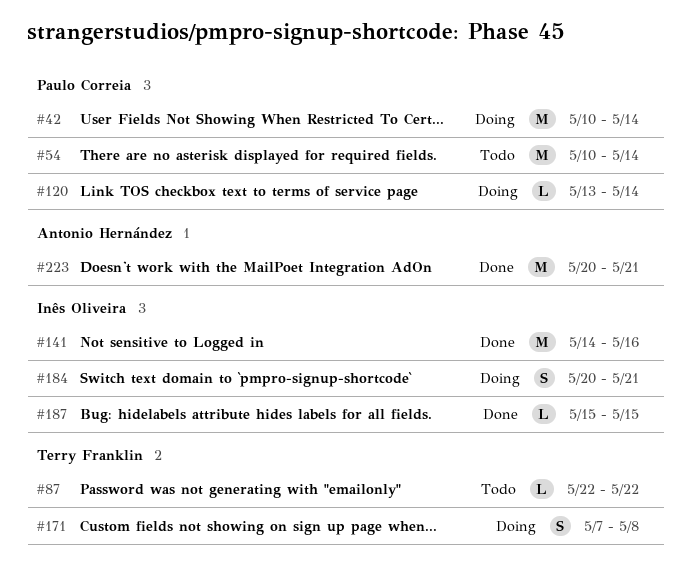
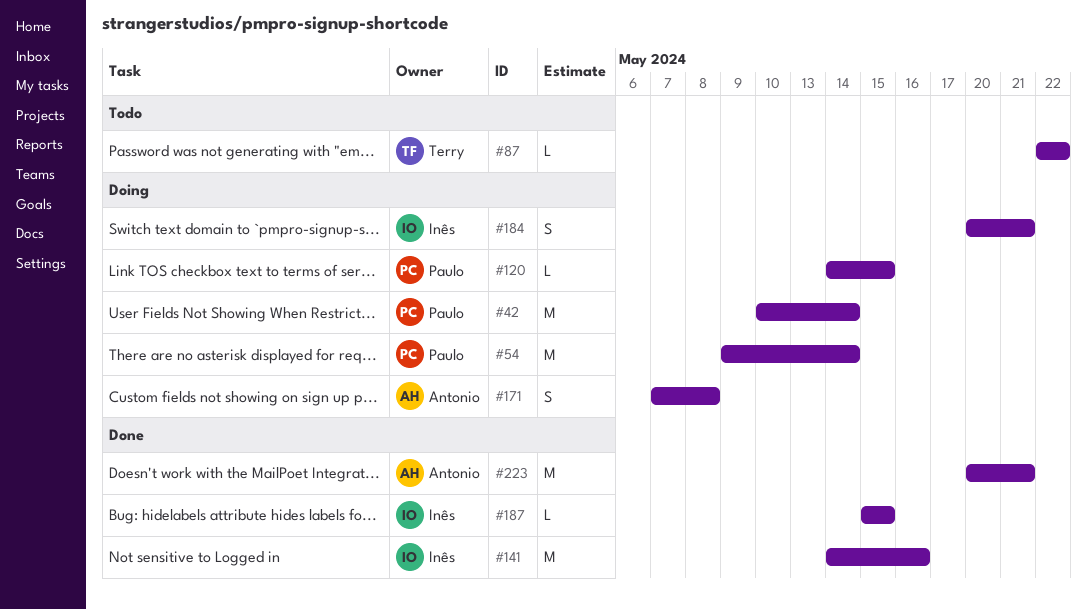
#54, status: Todo -> Doing
#54, start: May 10 -> May 9
#120, start: May 13 -> May 14
#120, due: May 14 -> May 15
#171, owner: Terry Franklin -> Antonio Hernández

